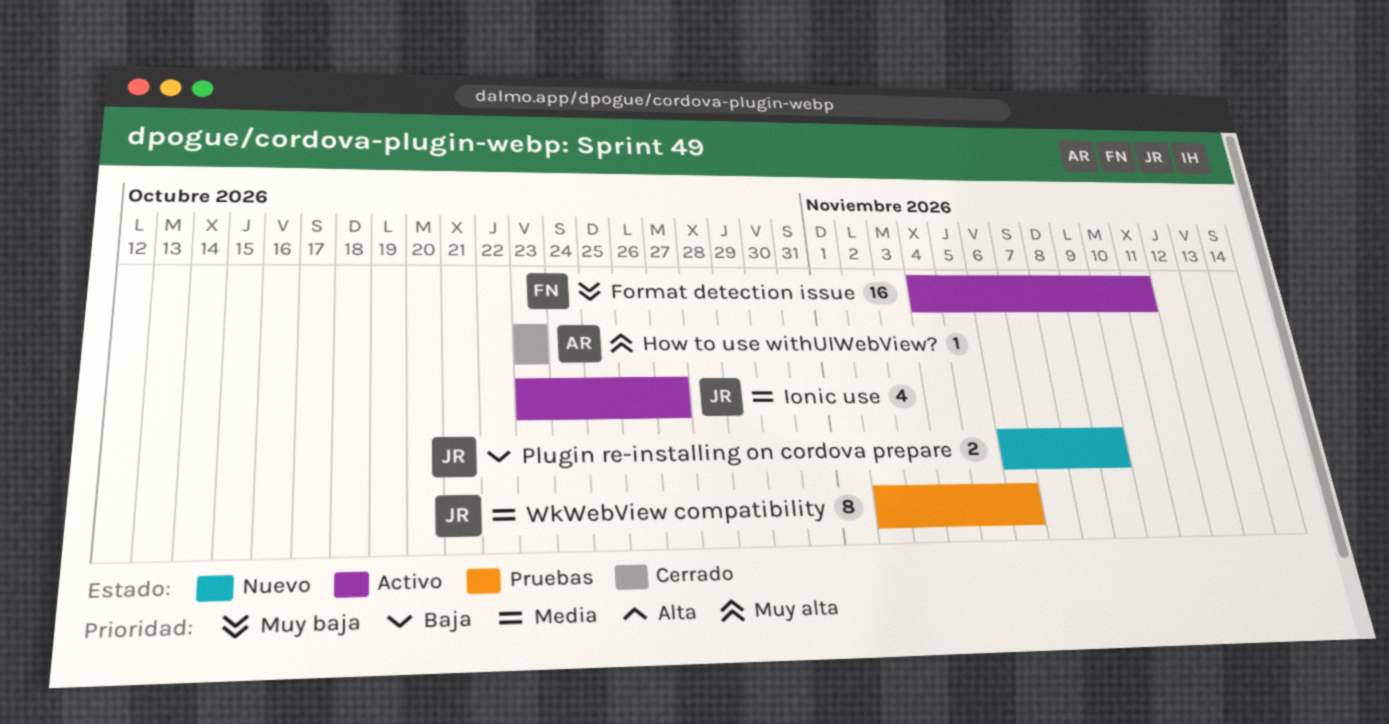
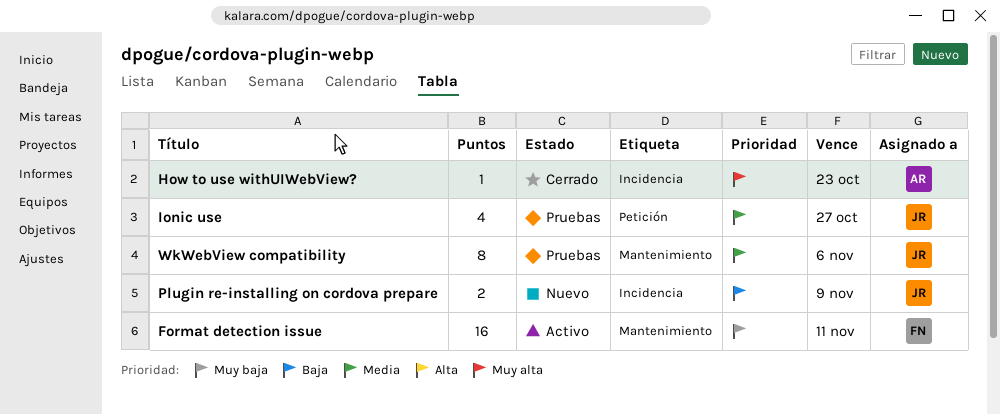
Ionic use, status: Activo -> Pruebas

